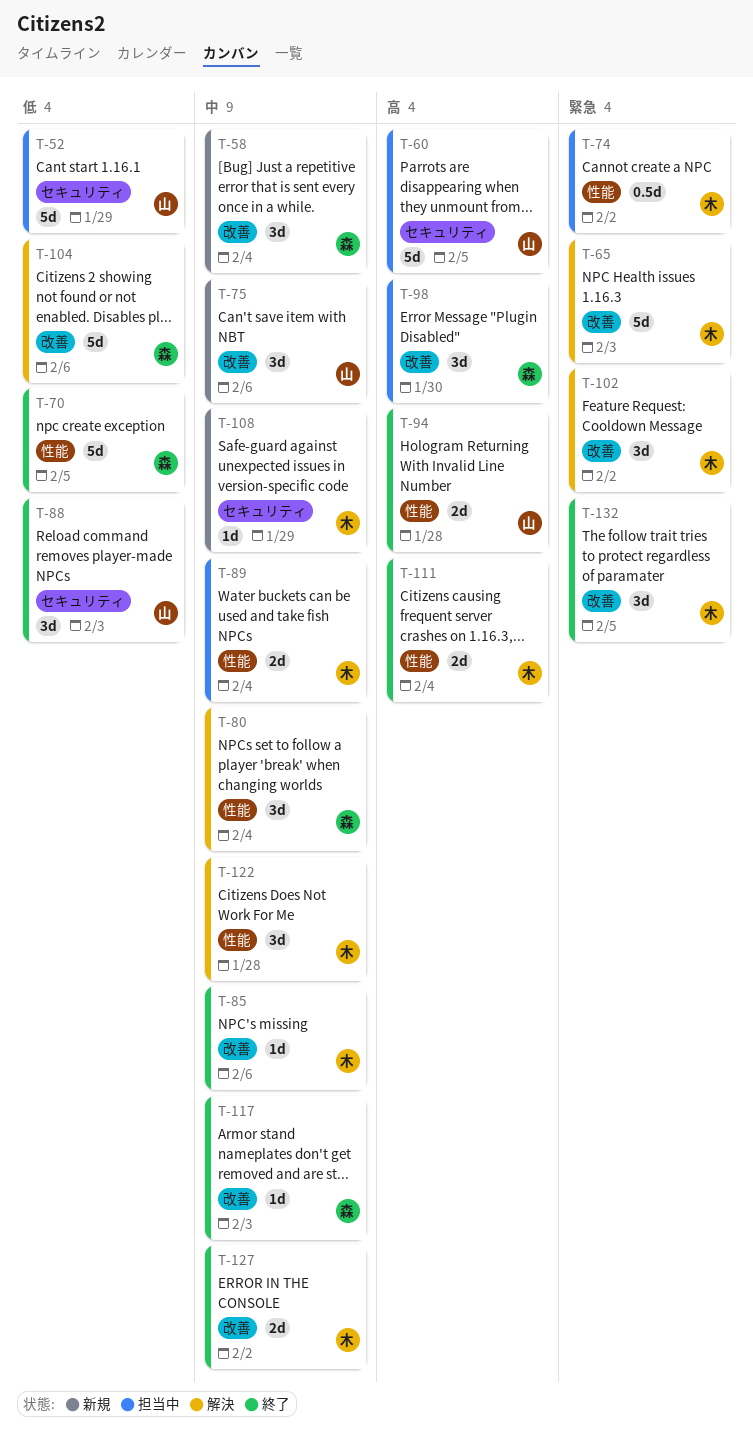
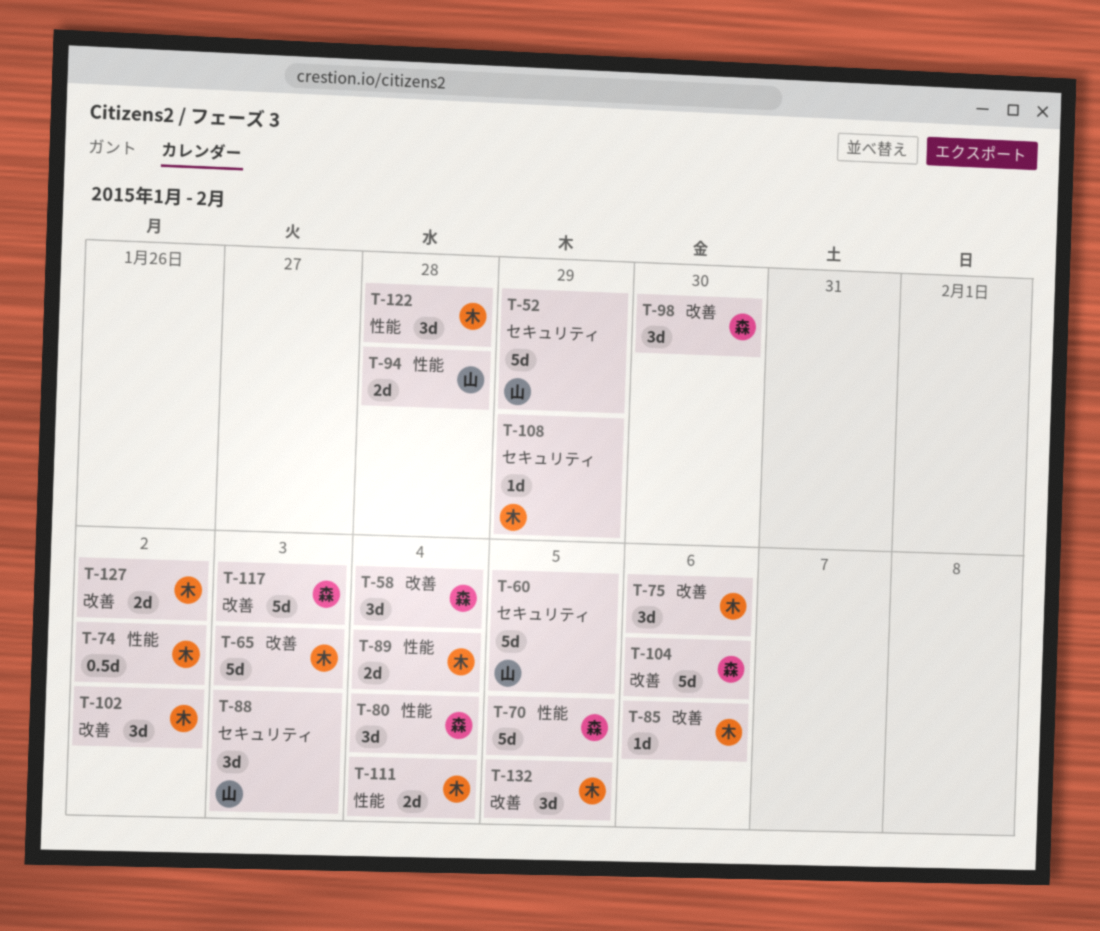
T-75, owner: 山 -> 木
T-117, estimate: 1d -> 5d

